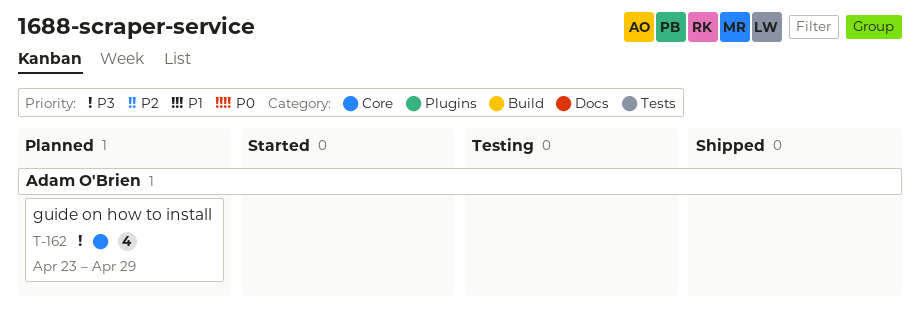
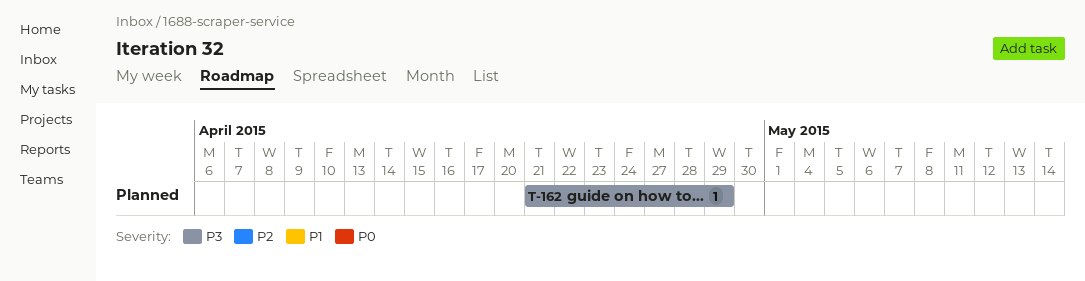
T-162, estimate: 4 -> 1
T-162, start: Apr 23 -> Apr 21

